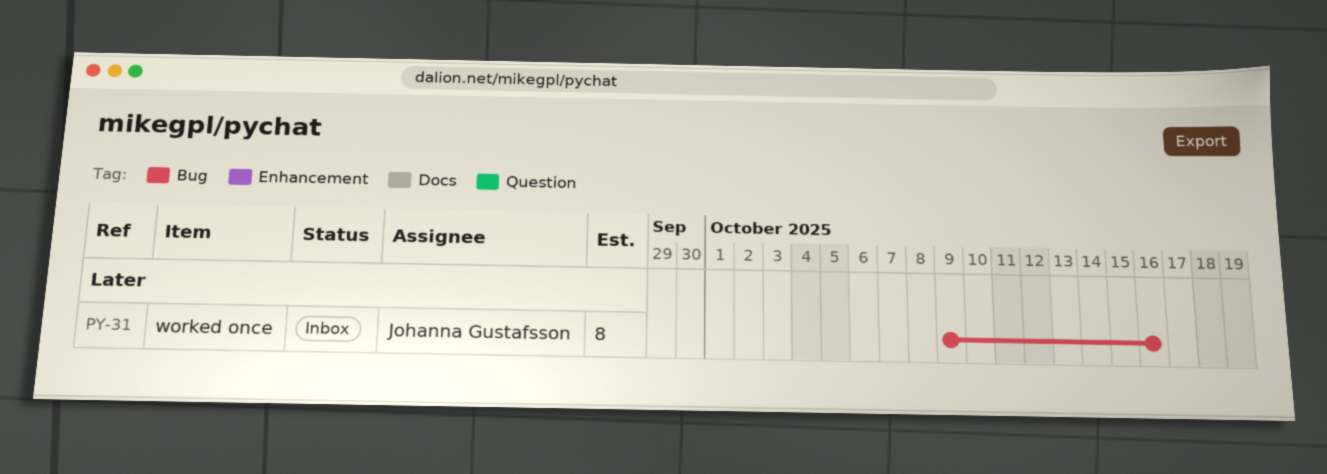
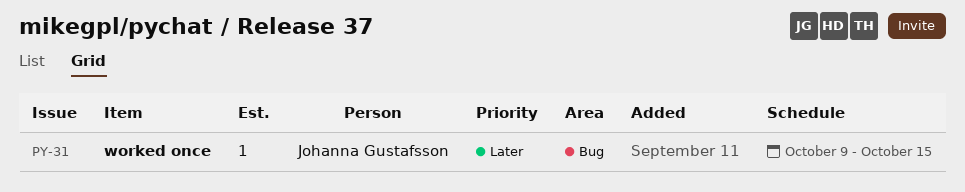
PY-31, estimate: 8 -> 1
PY-31, due: Oct 16 -> Oct 15

